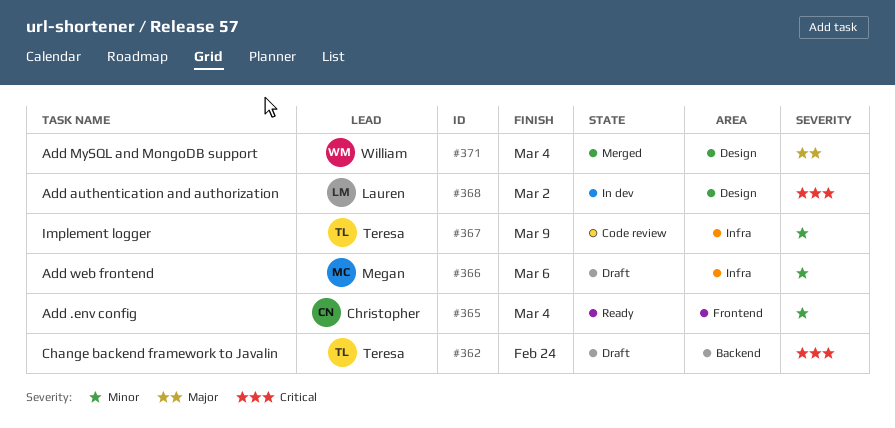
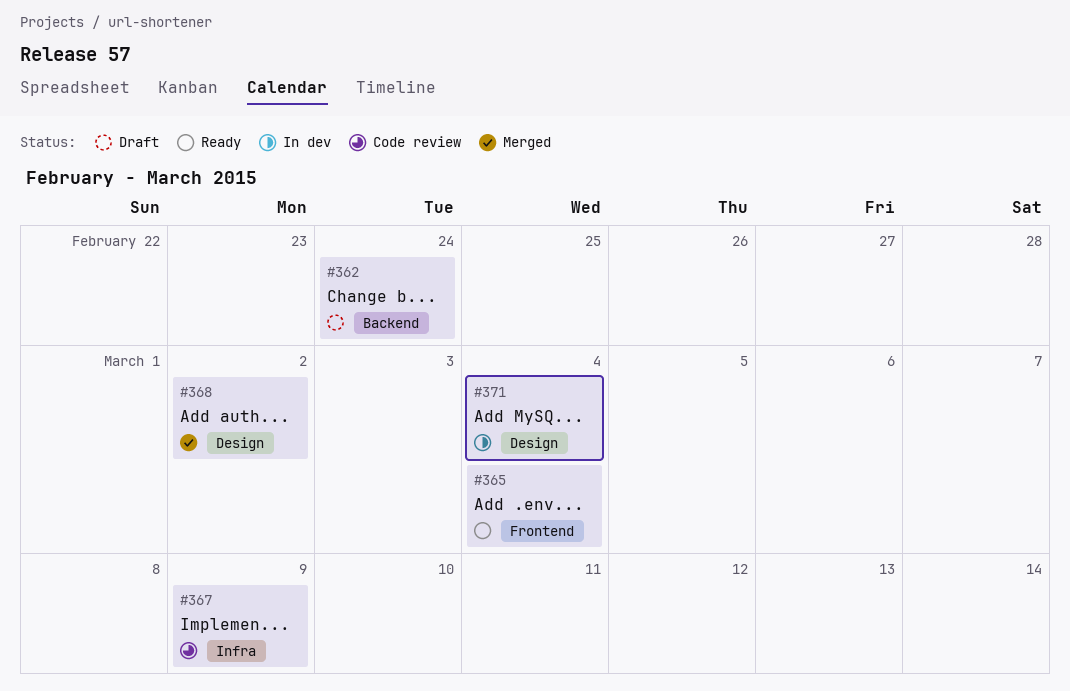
#366: present -> none
#368, status: In dev -> Merged
#371, status: Merged -> In dev

